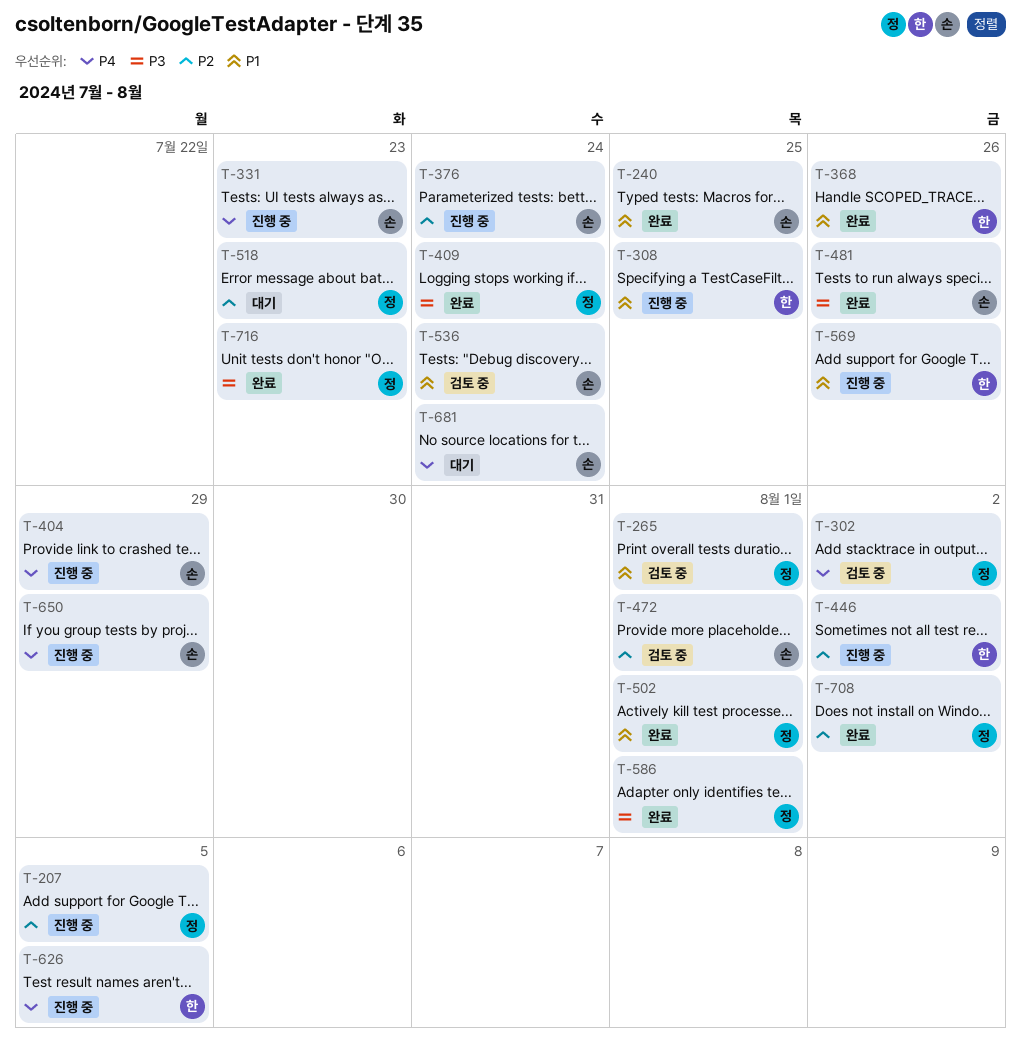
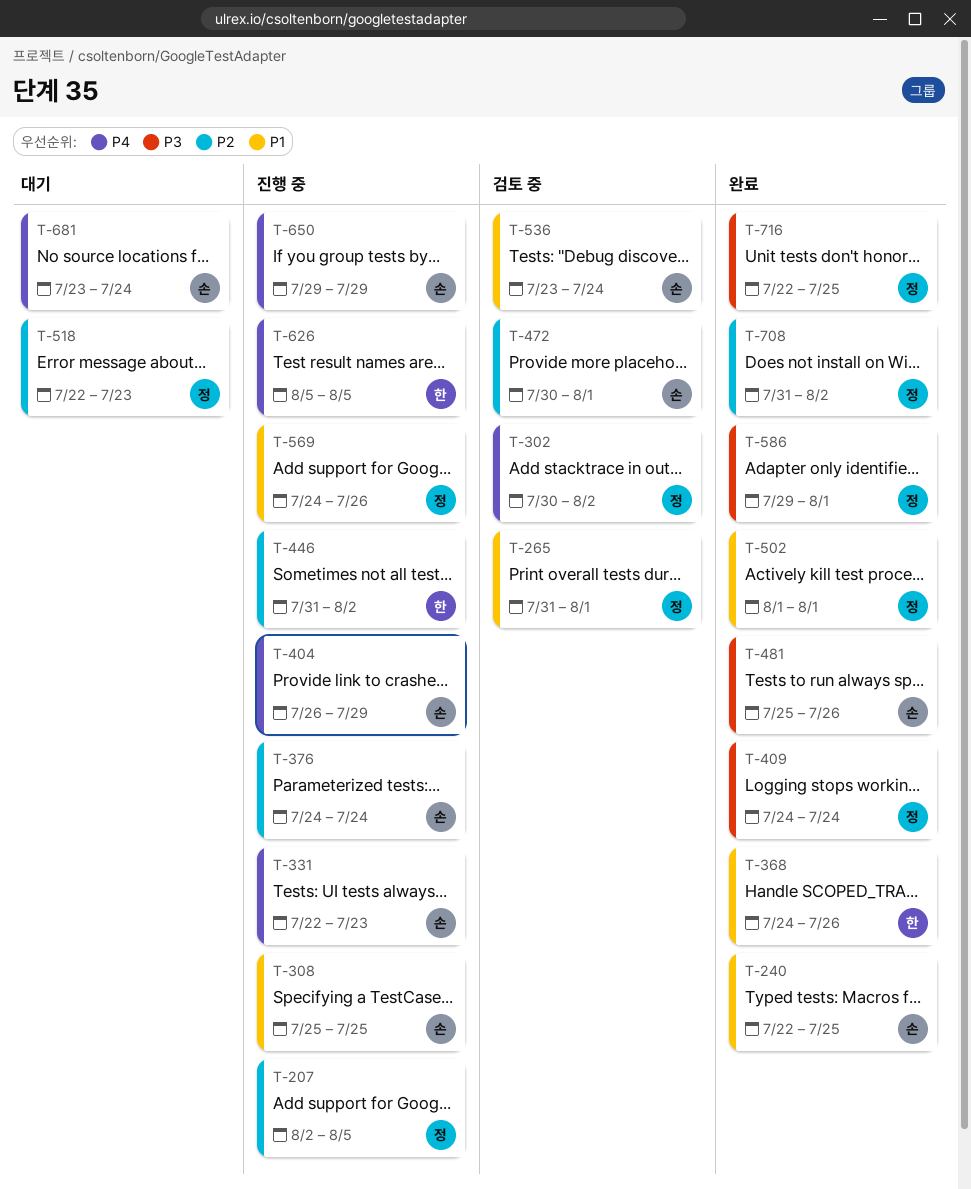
T-308, owner: 한 -> 손
T-569, owner: 한 -> 정
T-716, due: Jul 23 -> Jul 25

